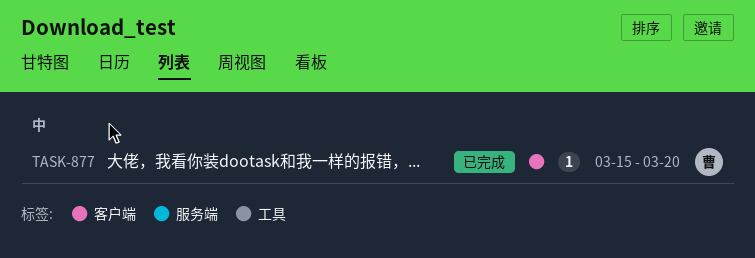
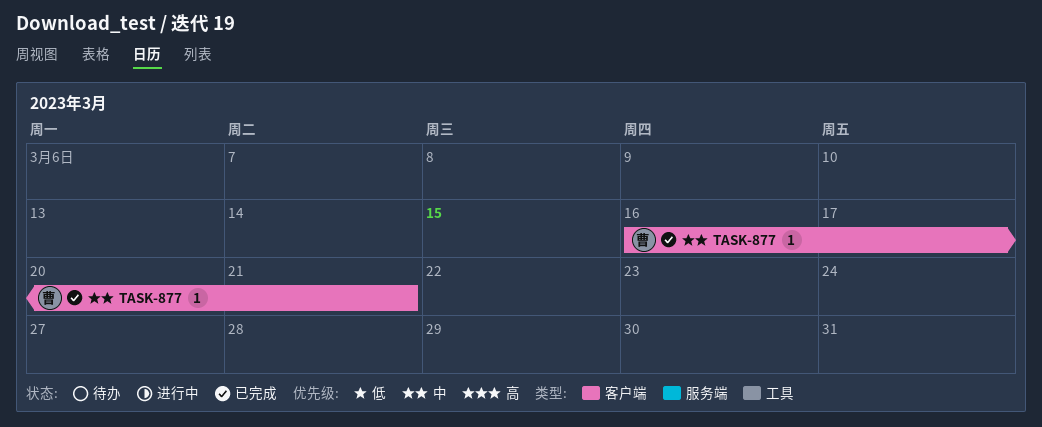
TASK-877, start: Mar 15 -> Mar 16
TASK-877, due: Mar 20 -> Mar 21

